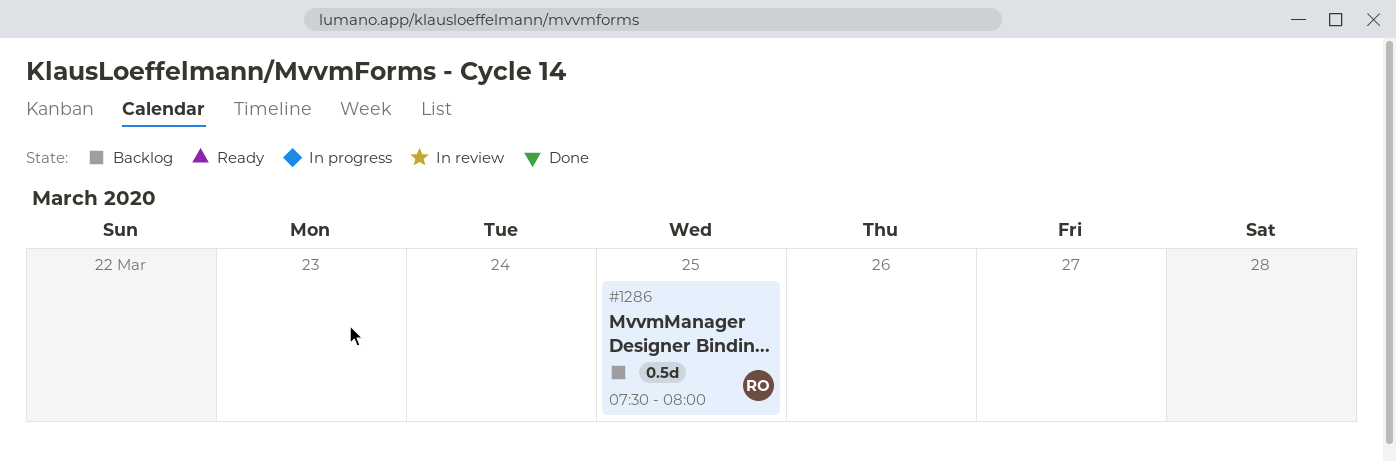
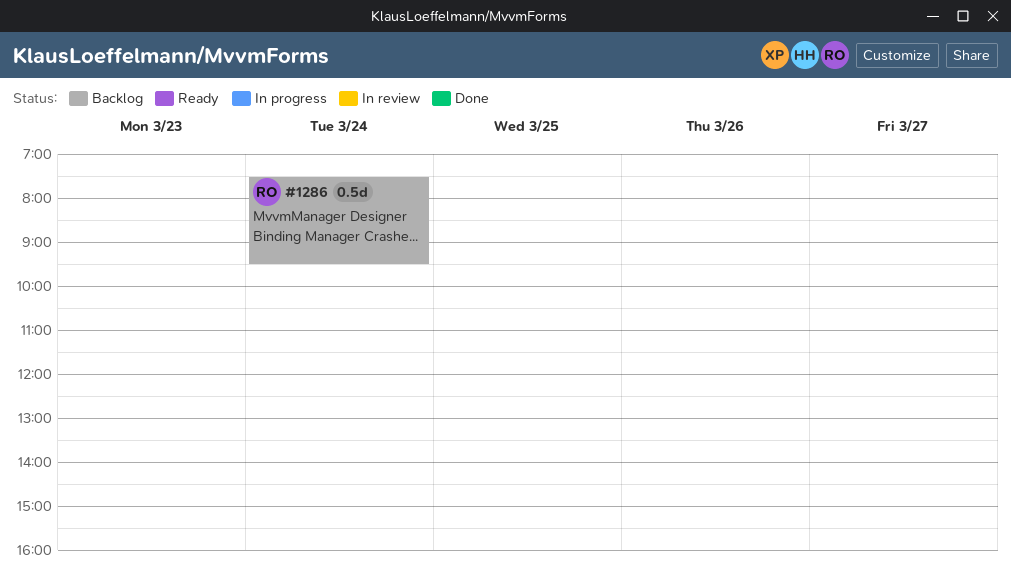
#1286, day: Mar 25 -> Mar 24
#1286, ends: 08:00 -> 09:30

